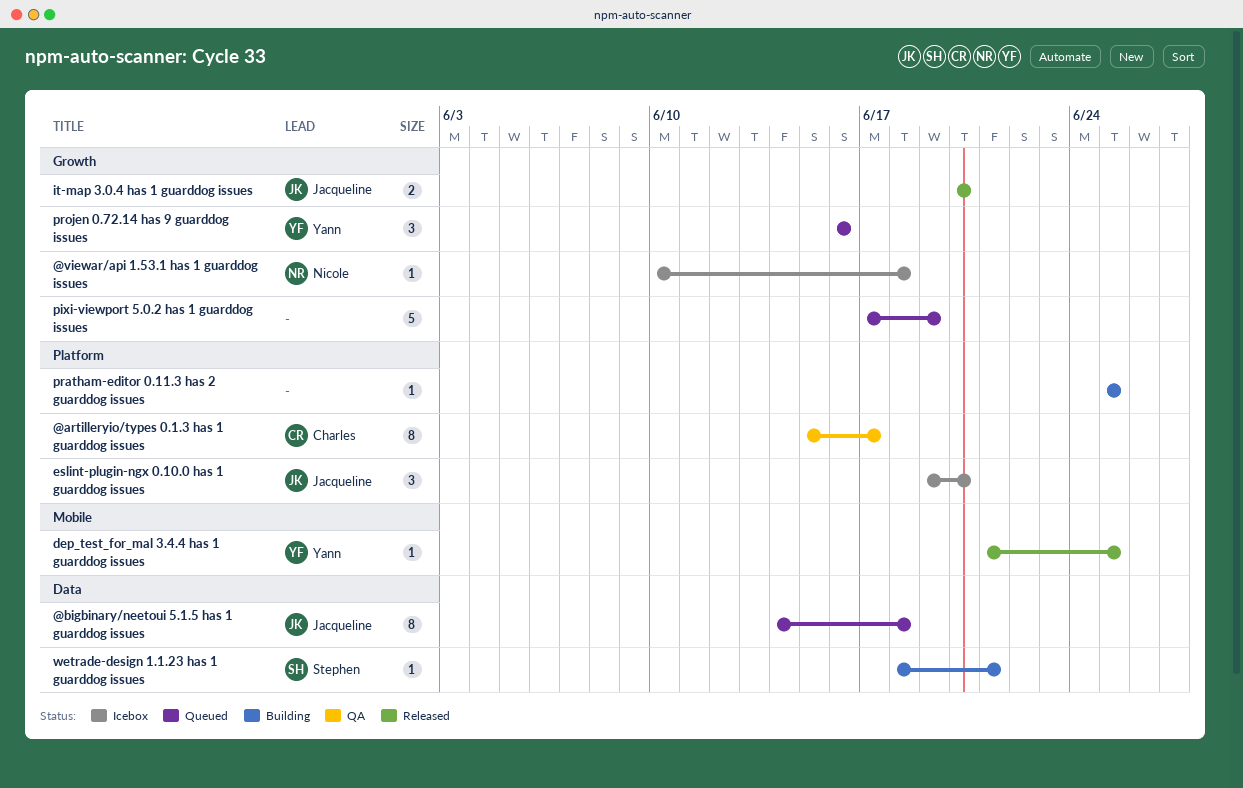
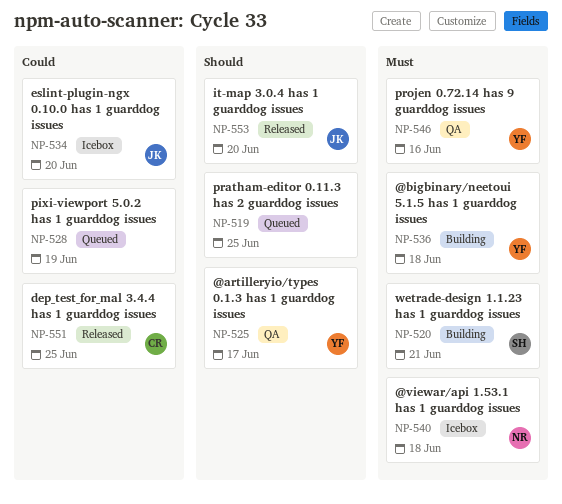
@artilleryio/types 0.1.3 has 1 guarddog issues, owner: Charles -> Yann
@bigbinary/neetoui 5.1.5 has 1 guarddog issues, status: Queued -> Building
@bigbinary/neetoui 5.1.5 has 1 guarddog issues, owner: Jacqueline -> Yann
dep_test_for_mal 3.4.4 has 1 guarddog issues, owner: Yann -> Charles
pratham-editor 0.11.3 has 2 guarddog issues, status: Building -> Queued
projen 0.72.14 has 9 guarddog issues, status: Queued -> QA

